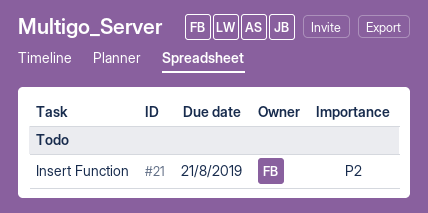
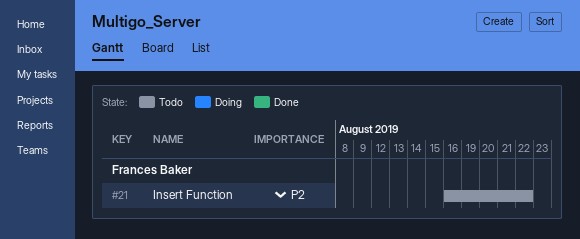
#21, due: Aug 21 -> Aug 22

